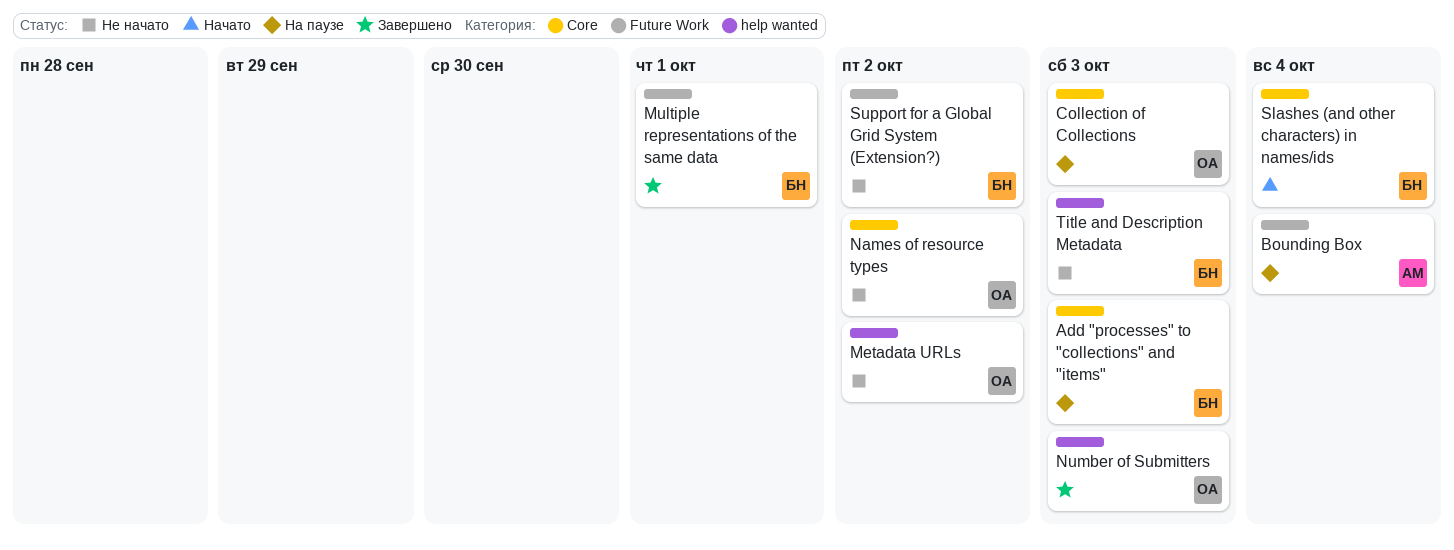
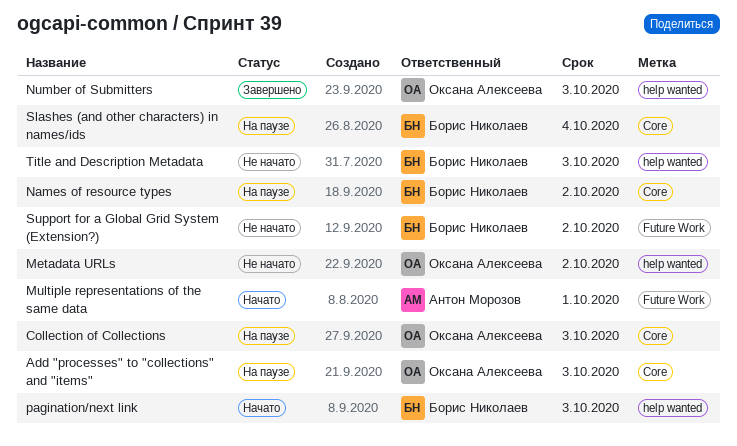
Add "processes" to "collections" and "items", owner: Борис Николаев -> Оксана Алексеева
Bounding Box: present -> none
Multiple representations of the same data, status: Завершено -> Начато
Multiple representations of the same data, owner: Борис Николаев -> Антон Морозов
Names of resource types, status: Не начато -> На паузе
Names of resource types, owner: Оксана Алексеева -> Борис Николаев
pagination/next link: none -> present
Slashes (and other characters) in names/ids, status: Начато -> На паузе

